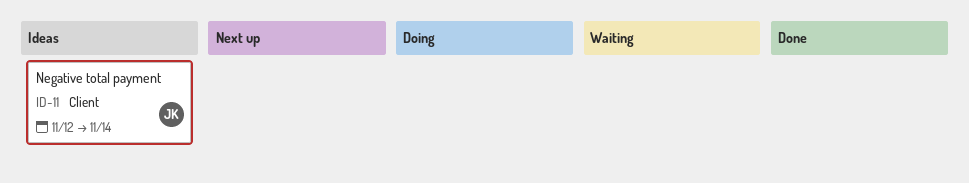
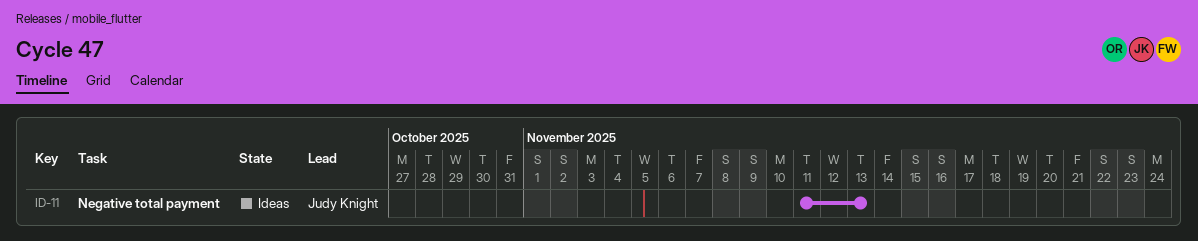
ID-11, start: Nov 12 -> Nov 11
ID-11, due: Nov 14 -> Nov 13

